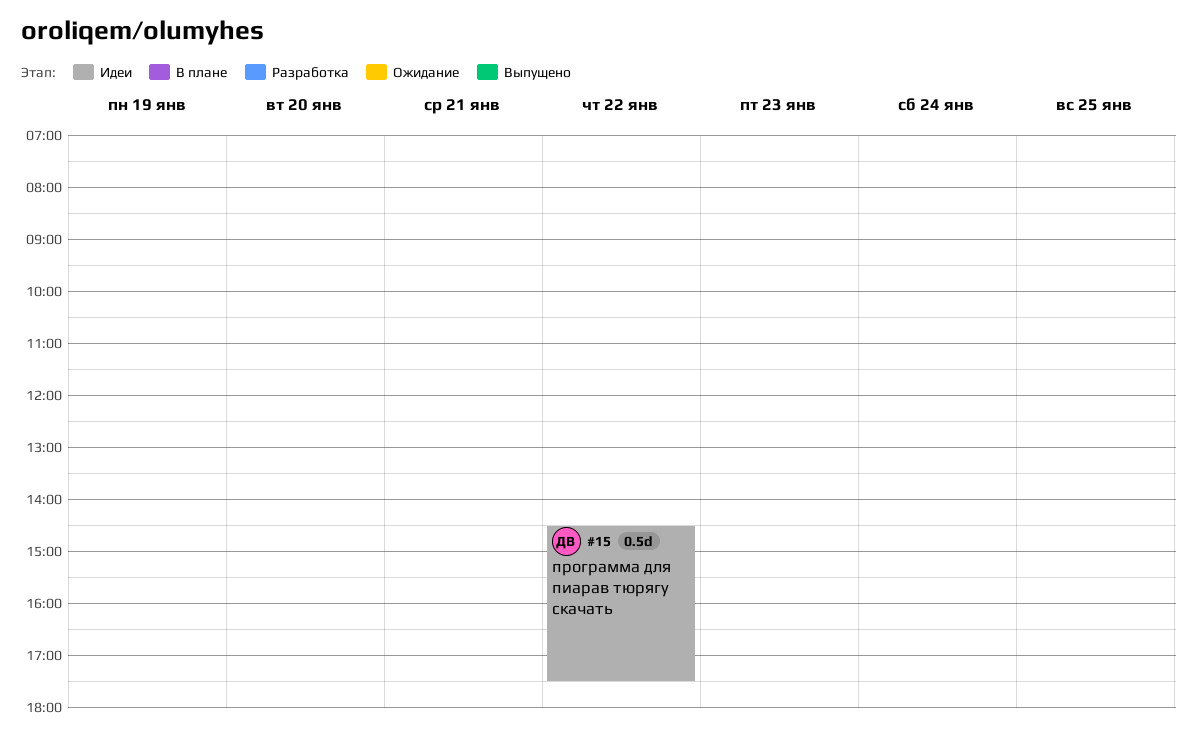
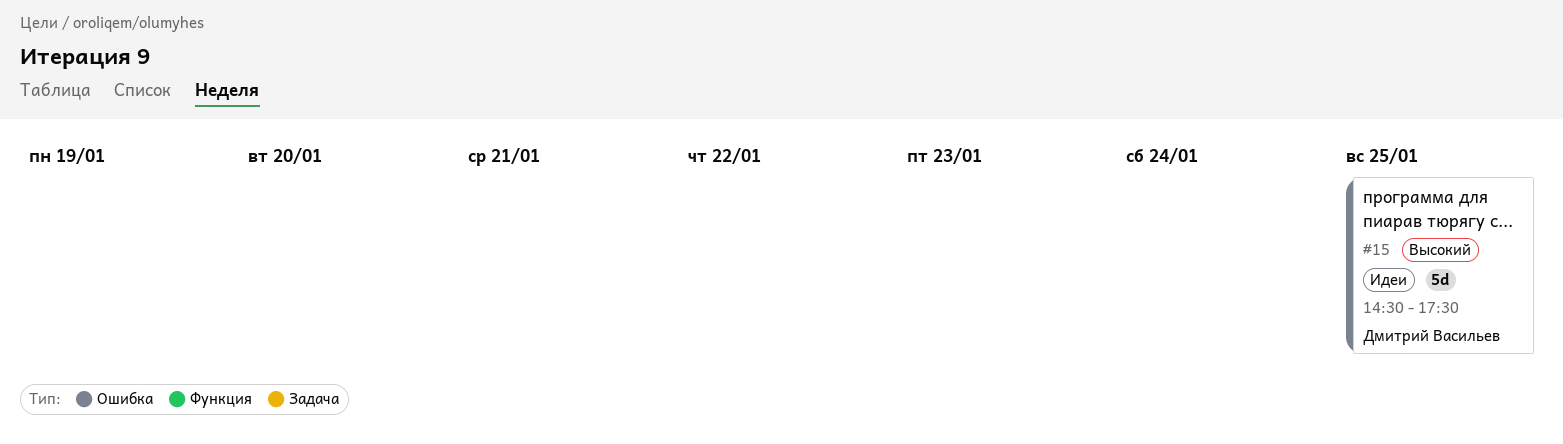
#15, estimate: 0.5d -> 5d
#15, day: Jan 22 -> Jan 25

